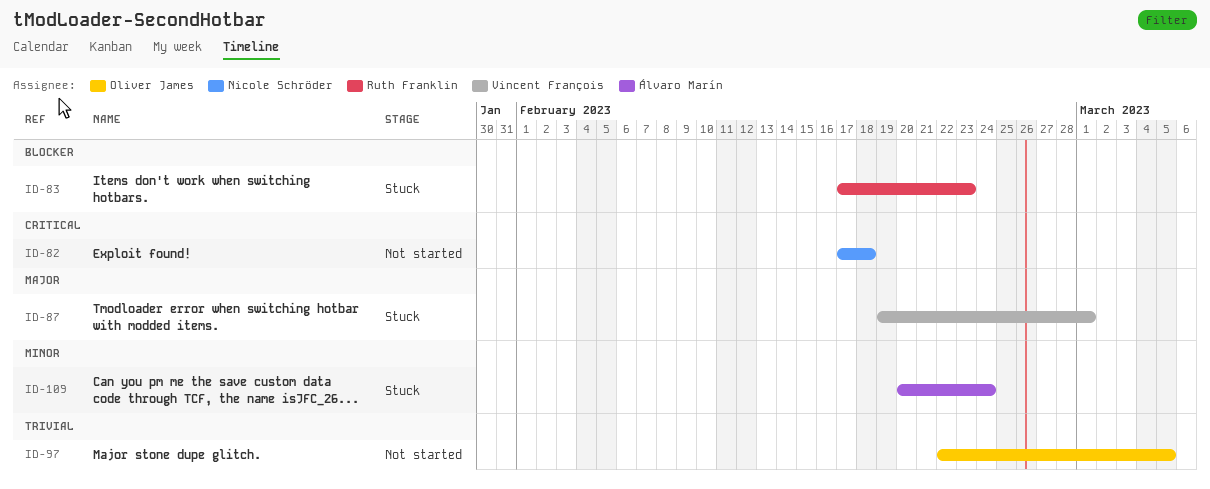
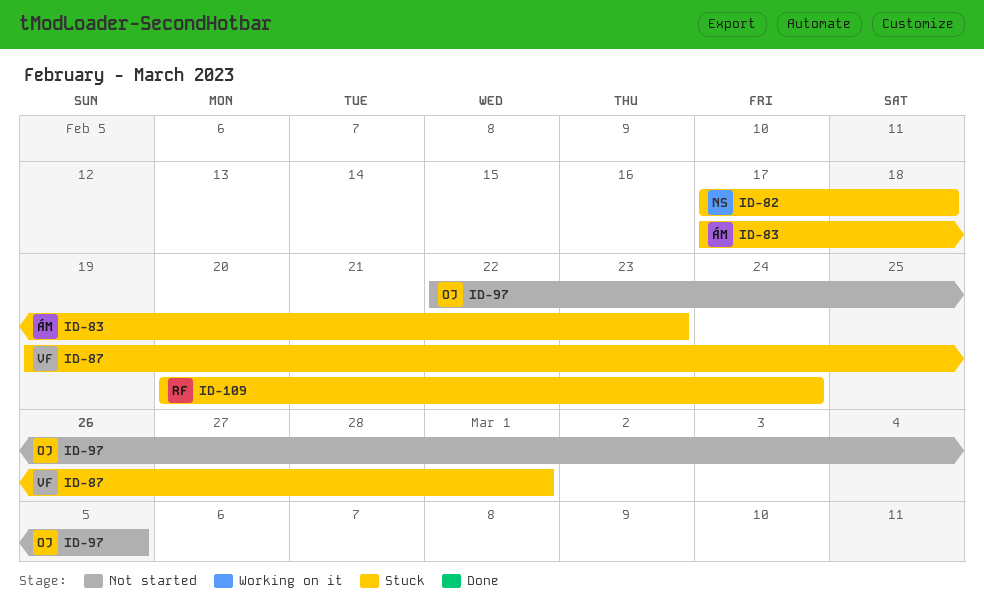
ID-82, status: Not started -> Stuck
ID-83, owner: Ruth Franklin -> Álvaro Marín
ID-109, owner: Álvaro Marín -> Ruth Franklin

